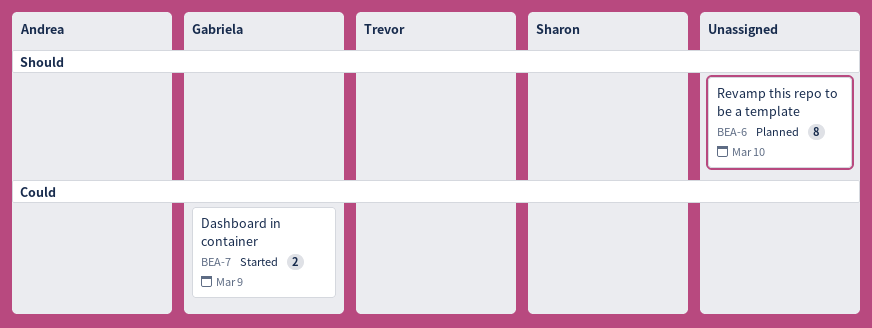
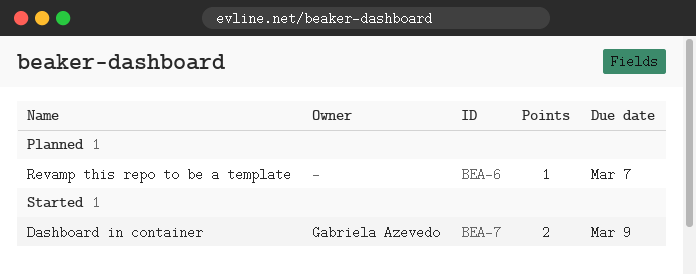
BEA-6, estimate: 8 -> 1
BEA-6, due: Mar 10 -> Mar 7

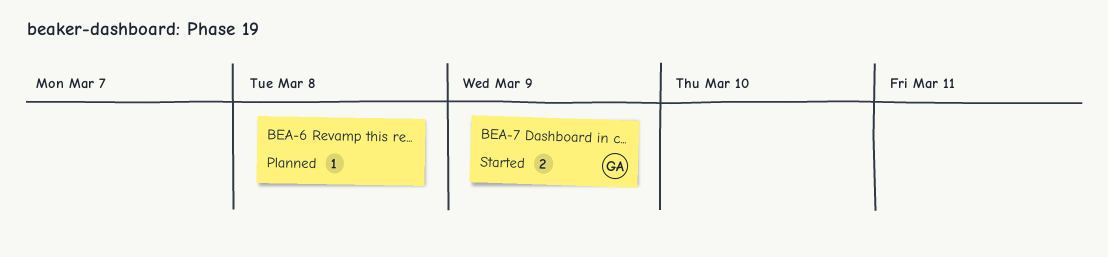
BEA-6, due: Mar 7 -> Mar 8

